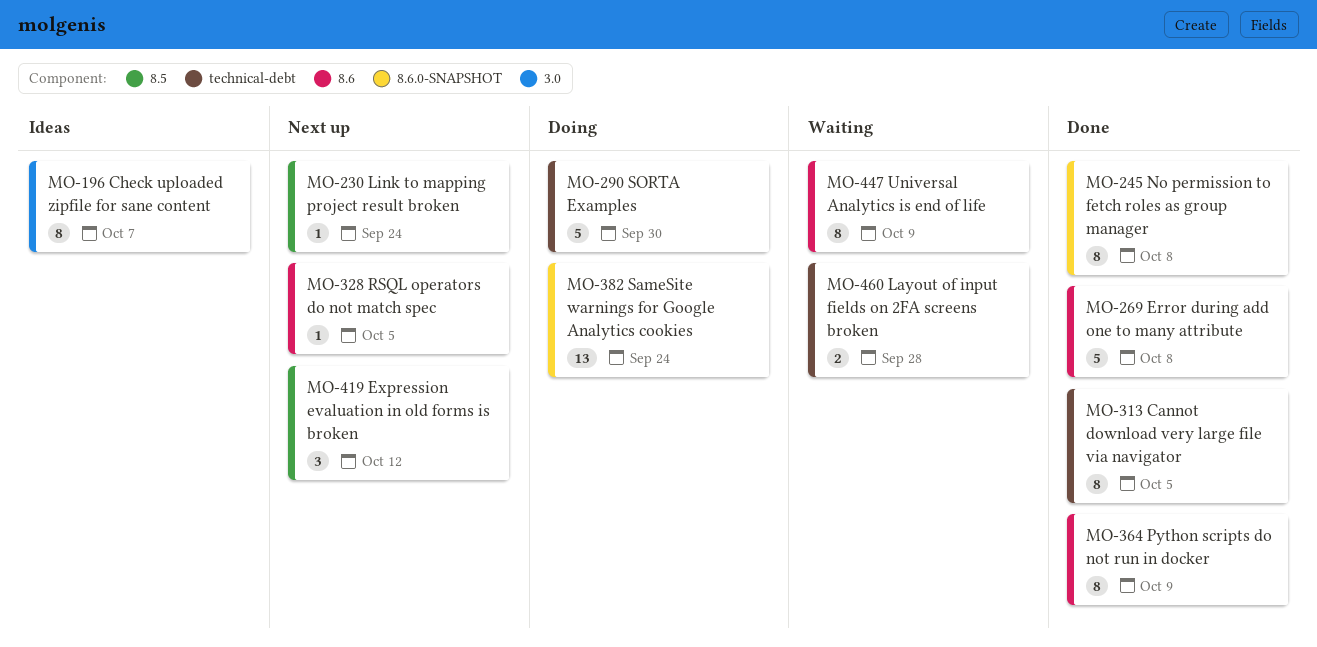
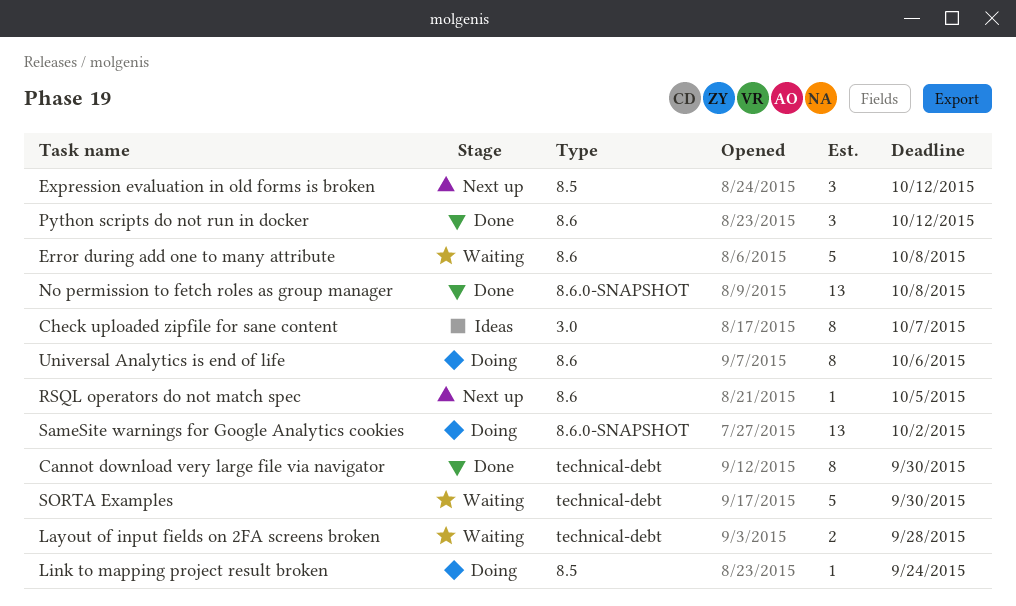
Cannot download very large file via navigator, due: Oct 5 -> Sep 30
Error during add one to many attribute, status: Done -> Waiting
Link to mapping project result broken, status: Next up -> Doing
No permission to fetch roles as group manager, estimate: 8 -> 13
Python scripts do not run in docker, estimate: 8 -> 3
Python scripts do not run in docker, due: Oct 9 -> Oct 12
SameSite warnings for Google Analytics cookies, due: Sep 24 -> Oct 2
SORTA Examples, status: Doing -> Waiting
Universal Analytics is end of life, status: Waiting -> Doing
Universal Analytics is end of life, due: Oct 9 -> Oct 6

